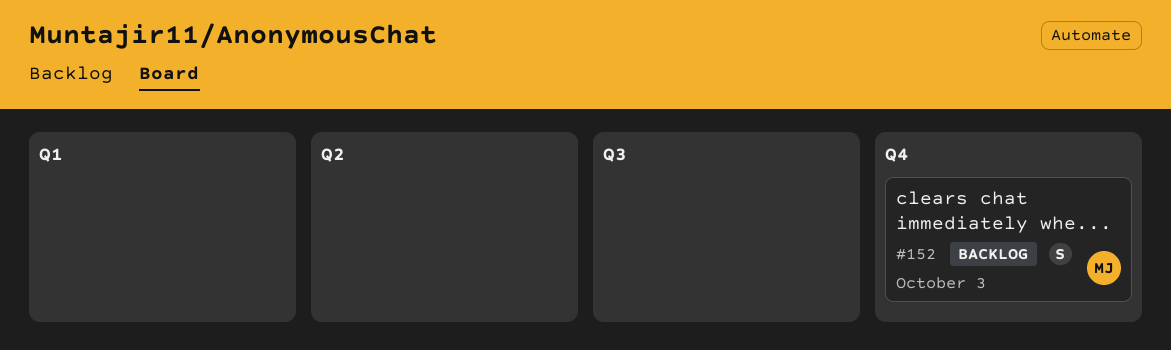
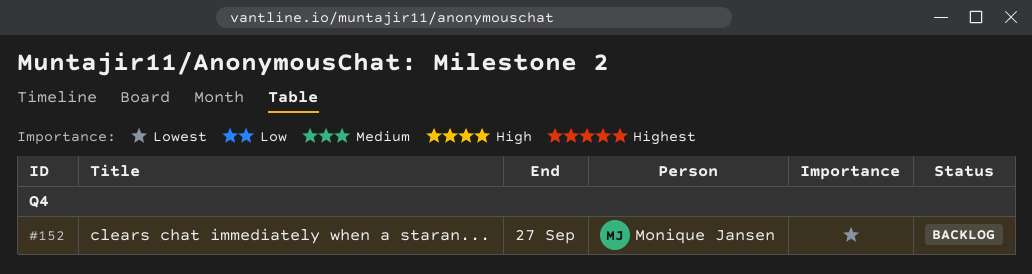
#152, due: Oct 3 -> Sep 27

